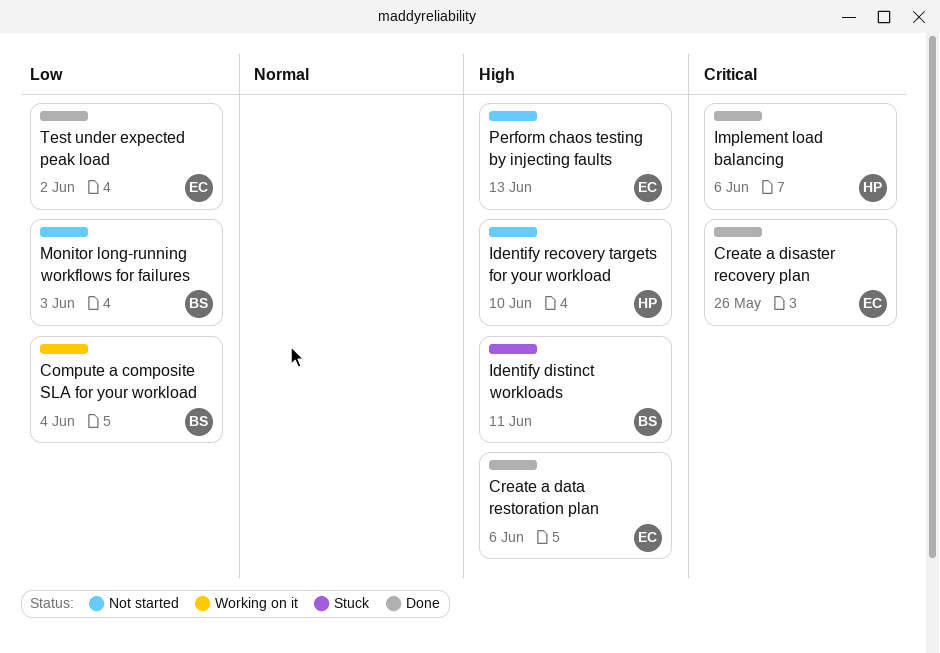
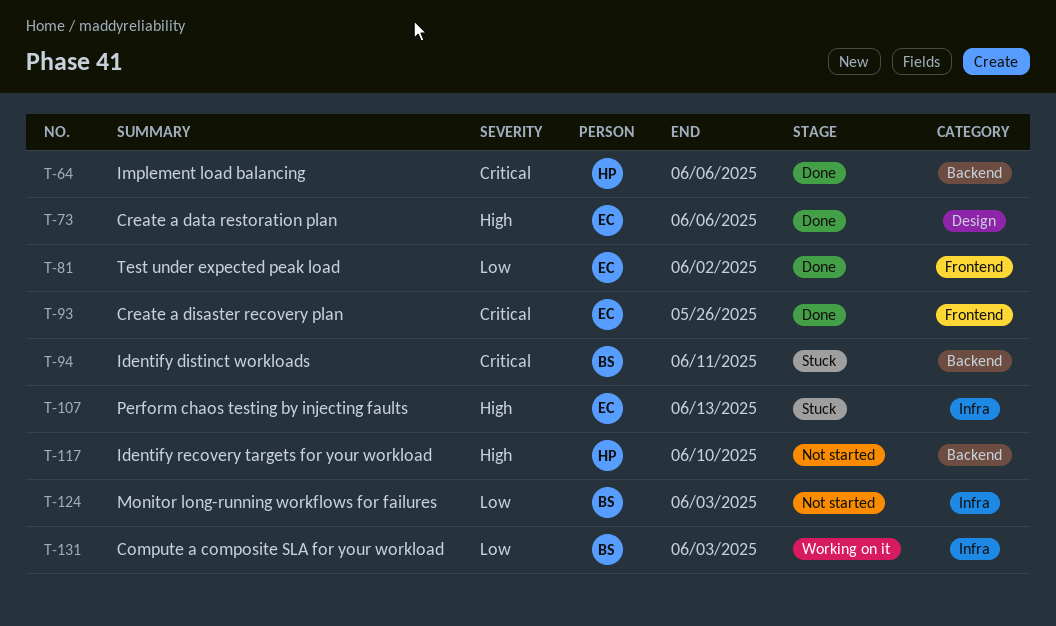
Compute a composite SLA for your workload, due: Jun 4 -> Jun 3
Identify distinct workloads, priority: High -> Critical
Perform chaos testing by injecting faults, status: Not started -> Stuck

